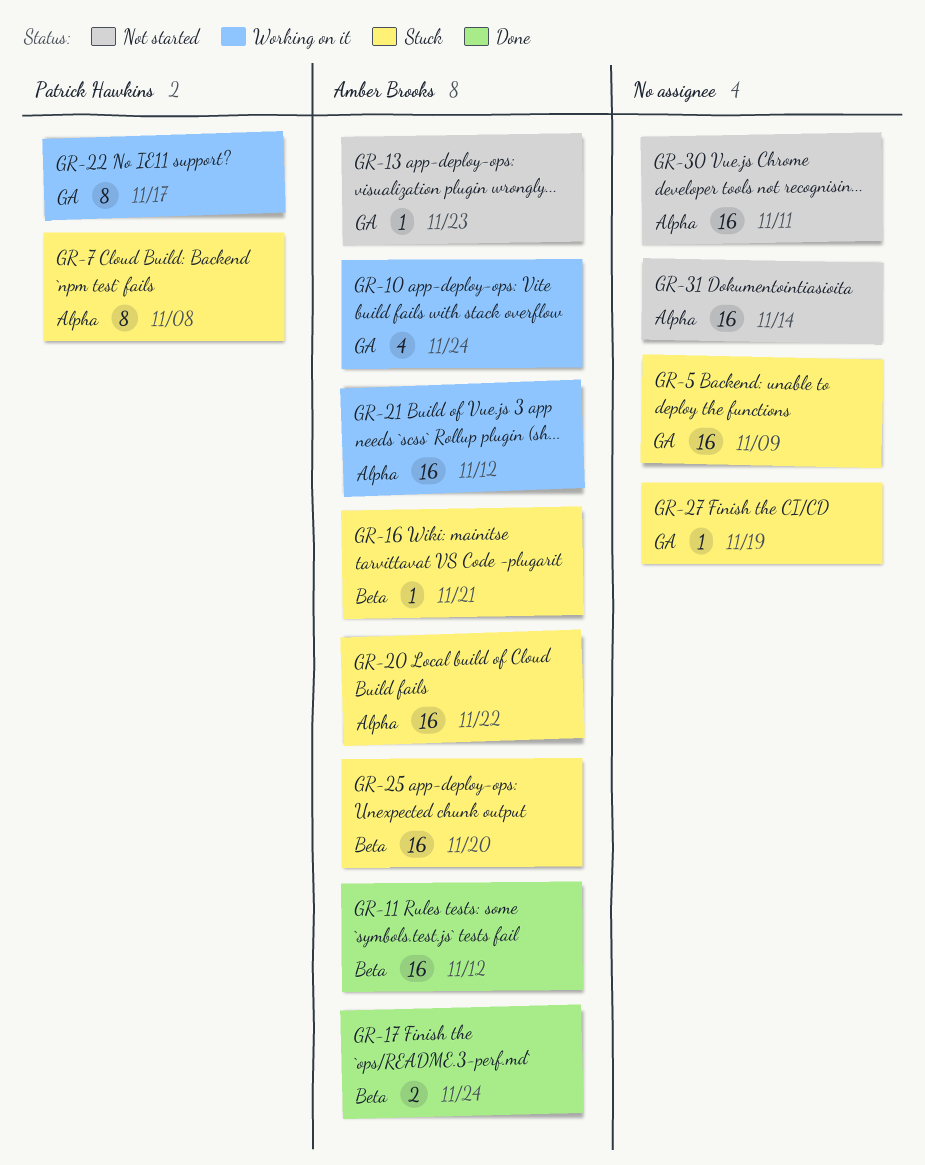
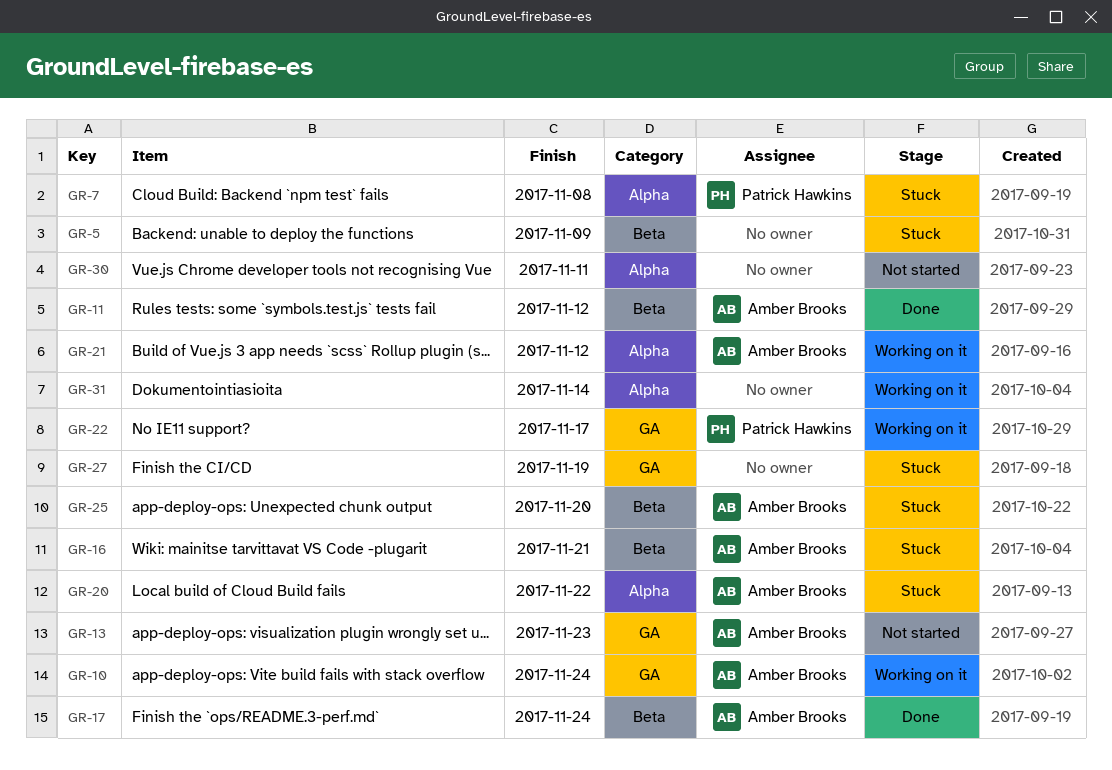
GR-5, label: GA -> Beta
GR-31, status: Not started -> Working on it

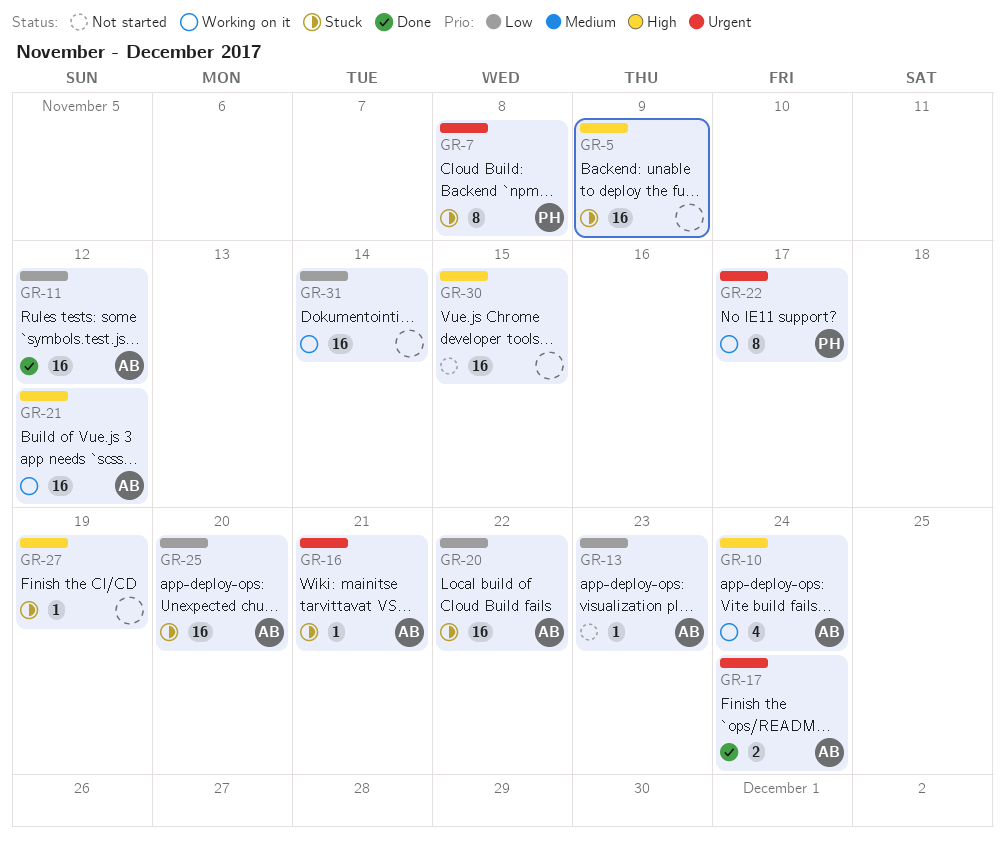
GR-30, due: Nov 11 -> Nov 15

